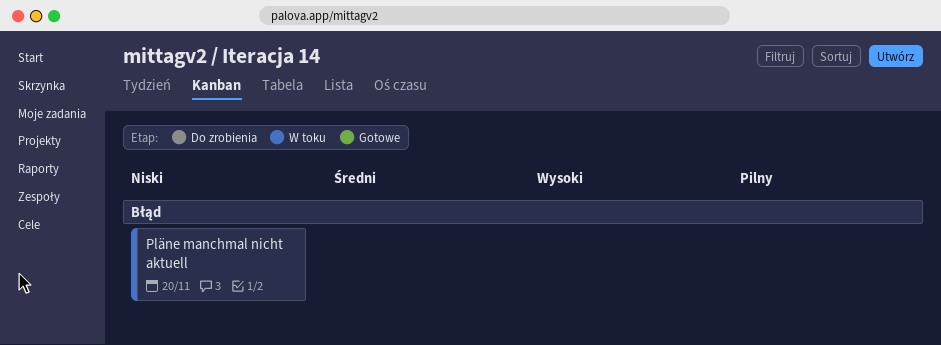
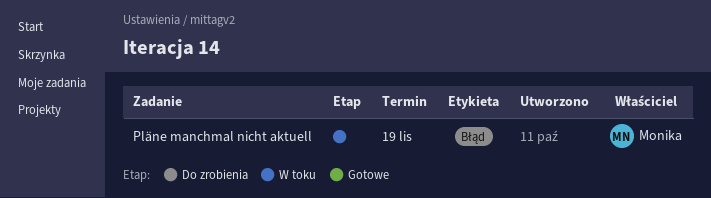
Pläne manchmal nicht aktuell, due: Nov 20 -> Nov 19

